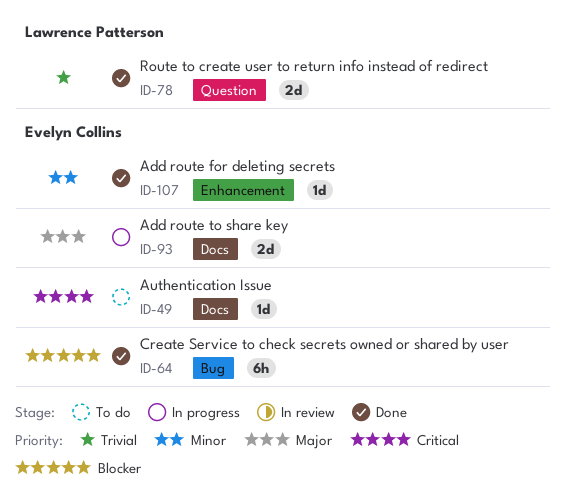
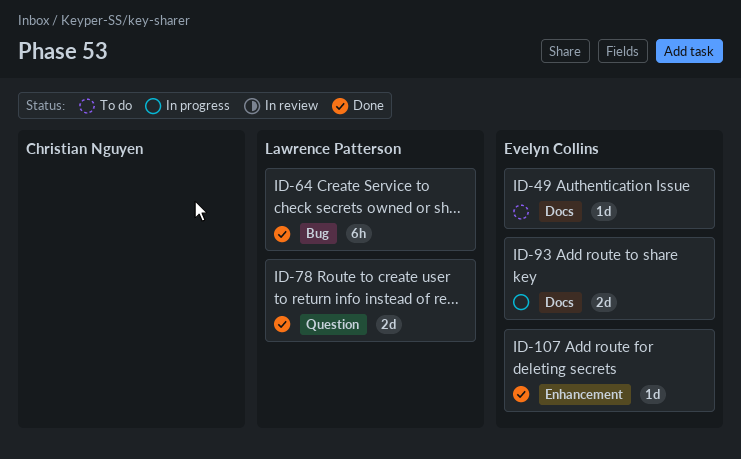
ID-64, owner: Evelyn Collins -> Lawrence Patterson

